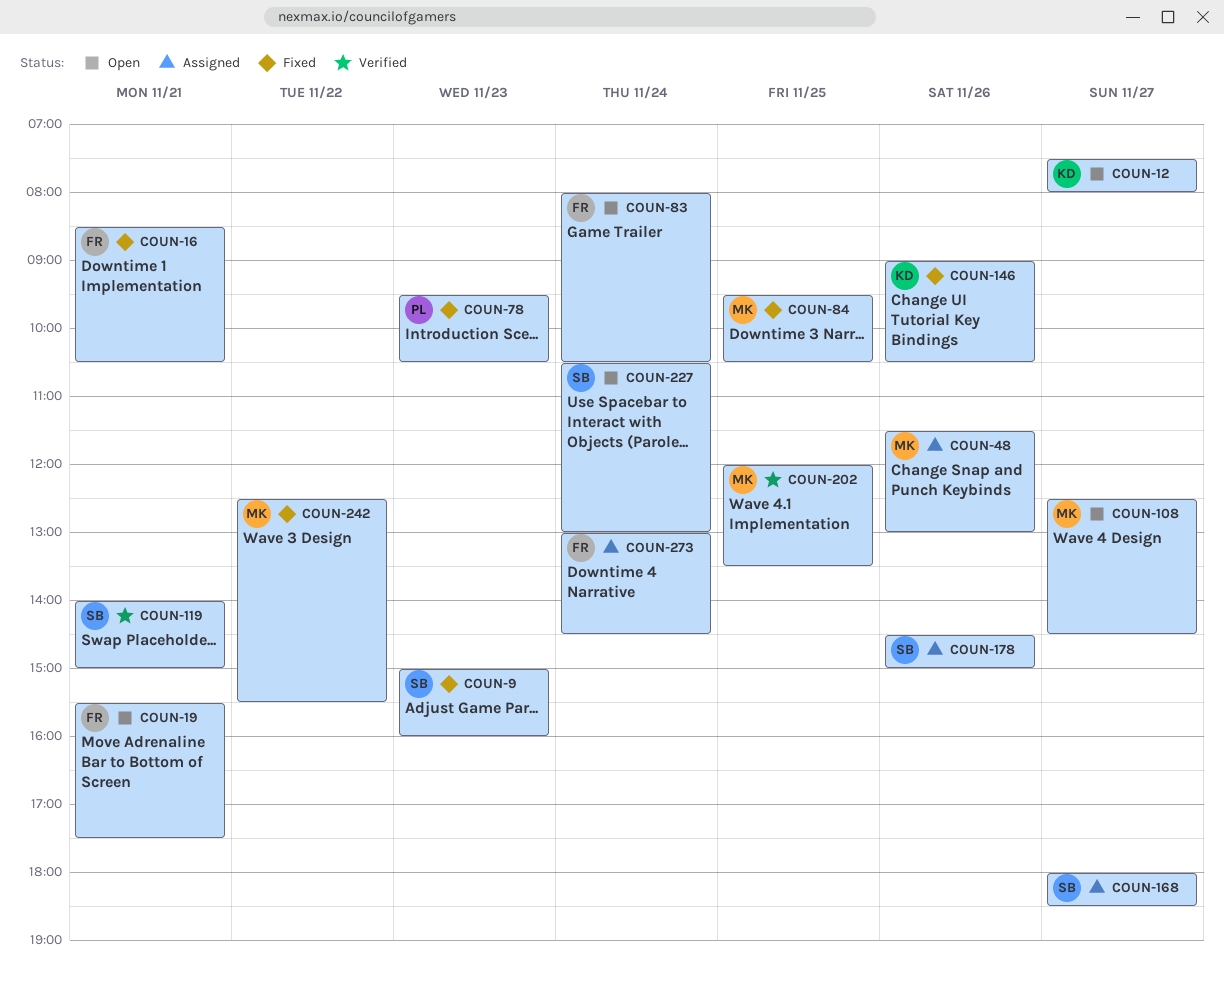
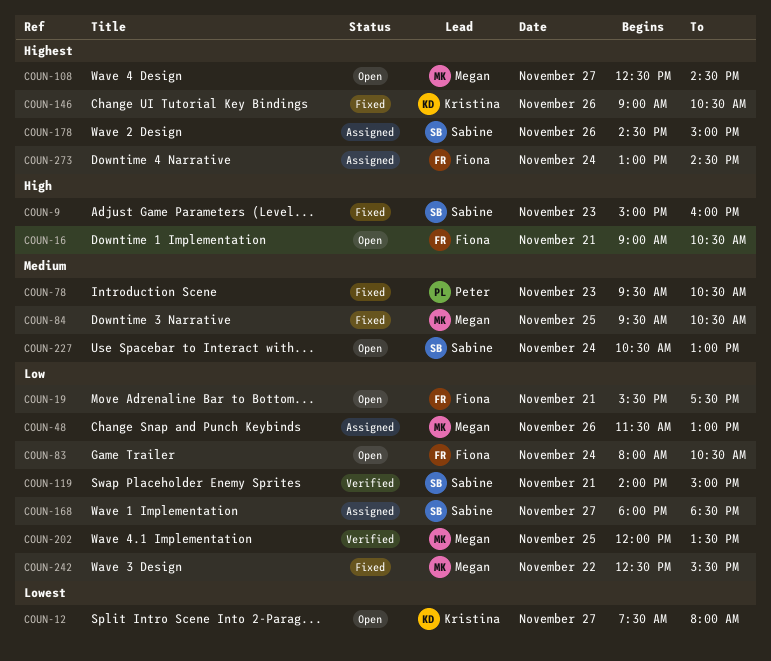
COUN-16, status: Fixed -> Open
COUN-16, begins: 08:30 -> 09:00

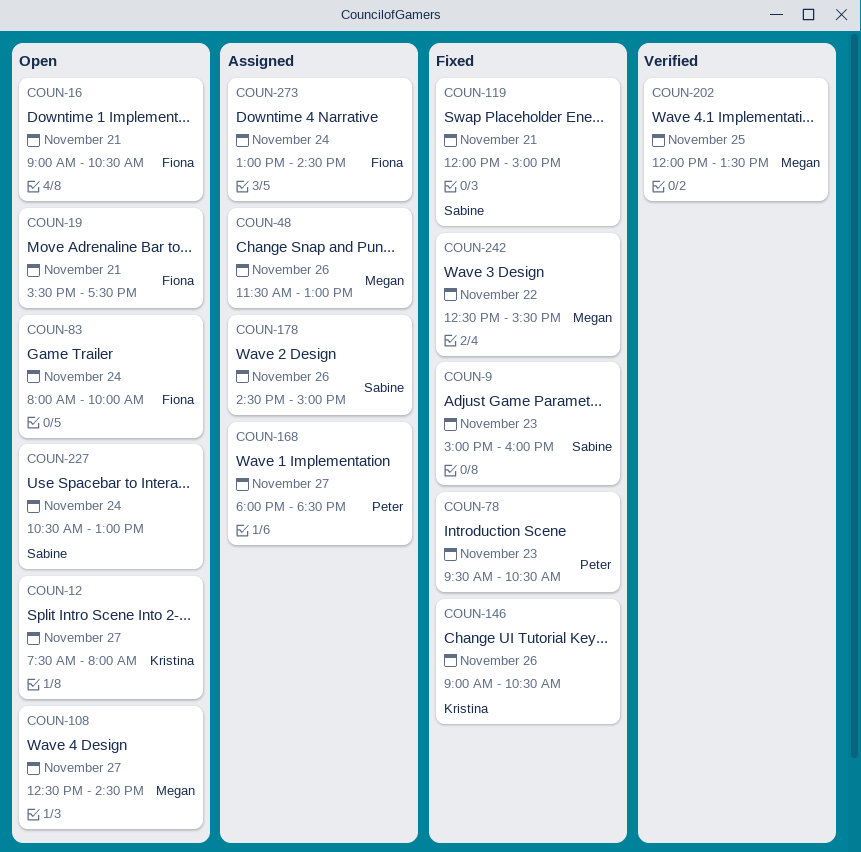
COUN-83, ends: 10:30 -> 10:00
COUN-84: present -> none
COUN-119, status: Verified -> Fixed
COUN-119, begins: 14:00 -> 12:00
COUN-168, owner: Sabine -> Peter

